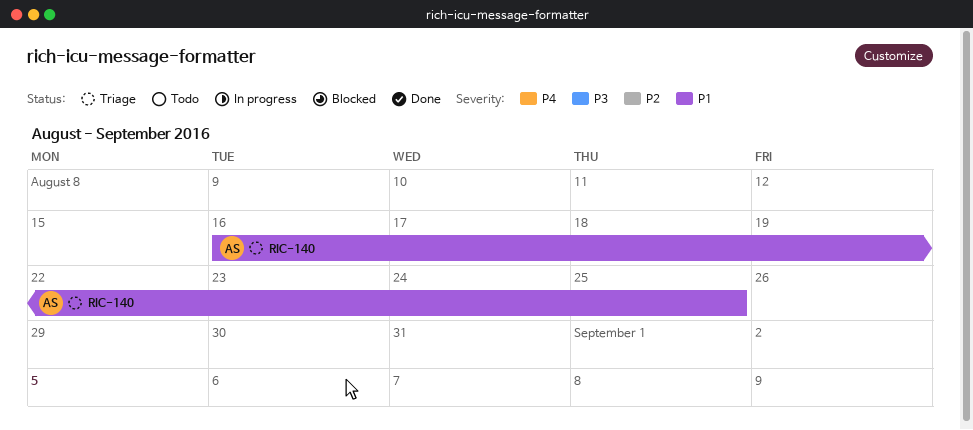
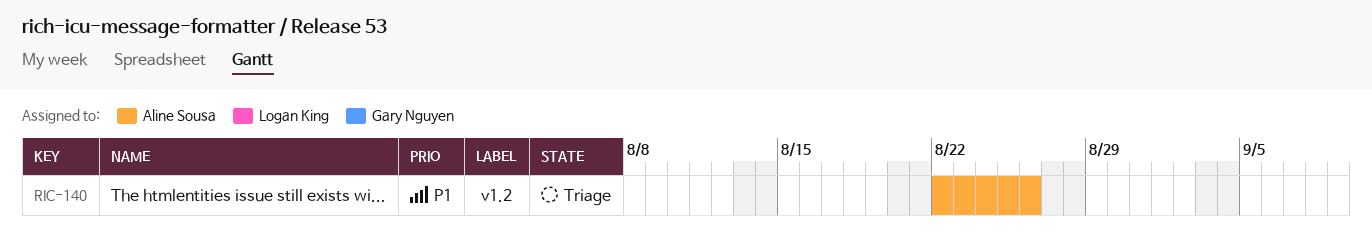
RIC-140, start: Aug 16 -> Aug 22
RIC-140, due: Aug 25 -> Aug 26

